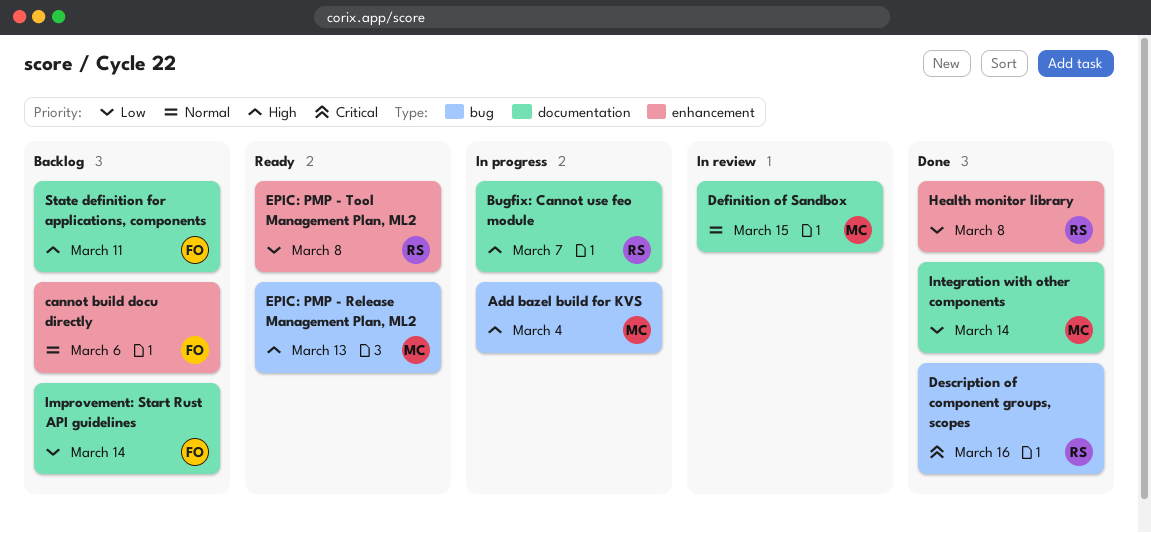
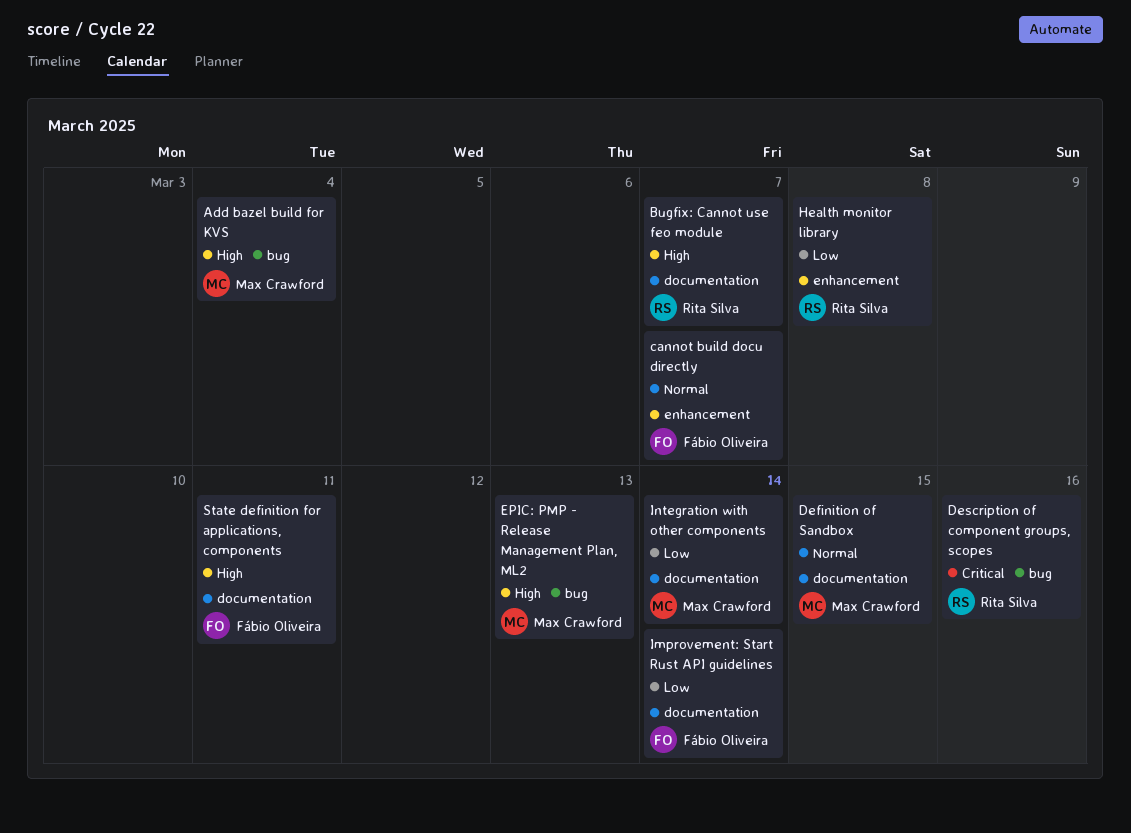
cannot build docu directly, due: Mar 6 -> Mar 7
EPIC: PMP - Tool Management Plan, ML2: present -> none

